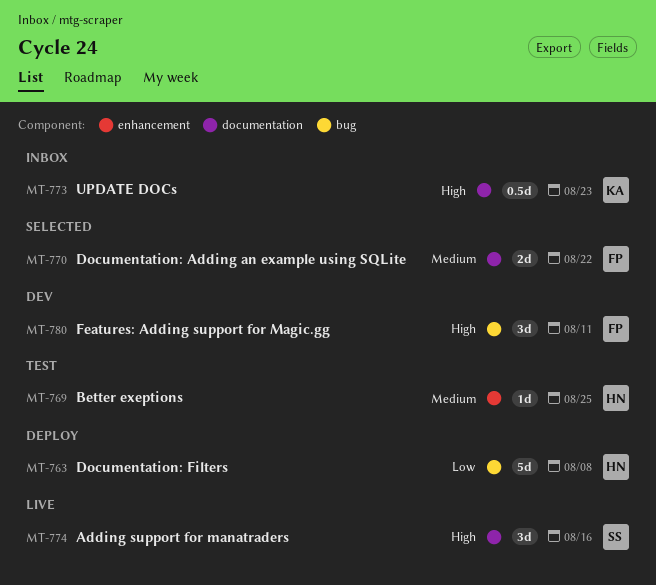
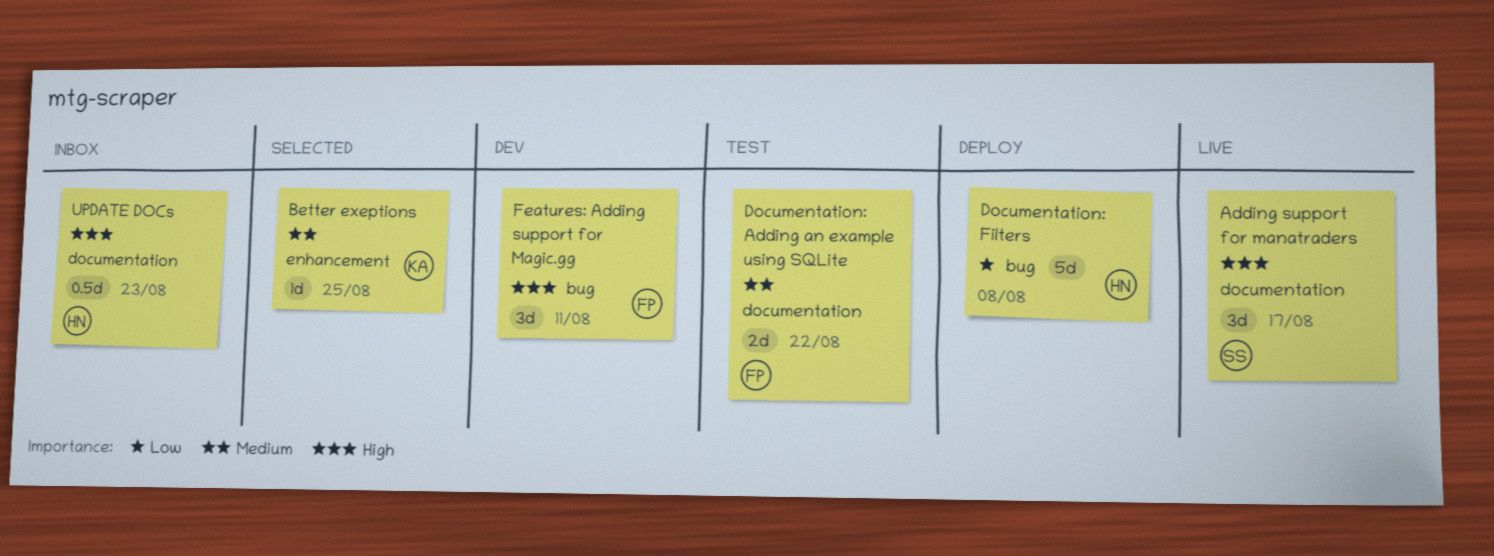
Adding support for manatraders, due: Aug 16 -> Aug 17
Better exeptions, status: Test -> Selected
Better exeptions, owner: HN -> KA
Documentation: Adding an example using SQLite, status: Selected -> Test
UPDATE DOCs, owner: KA -> HN

